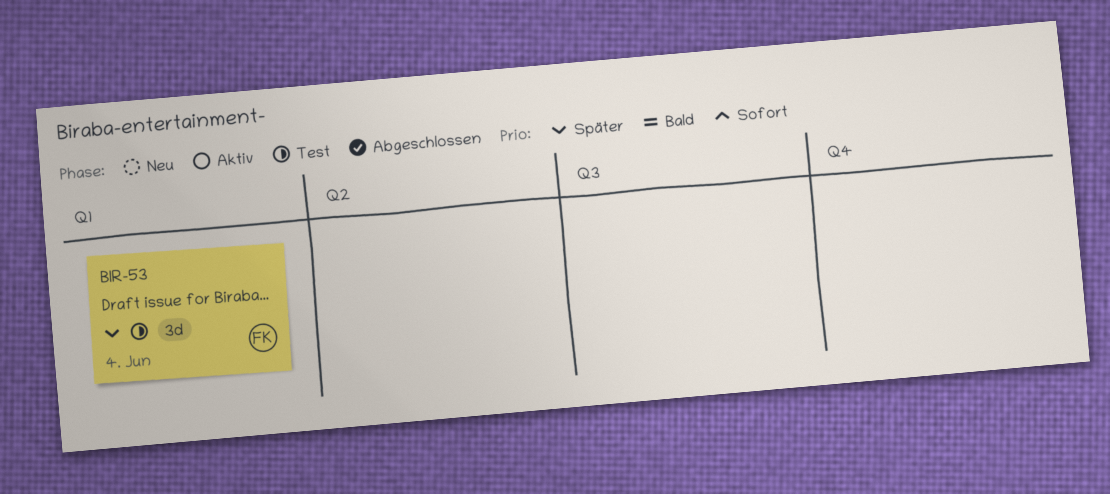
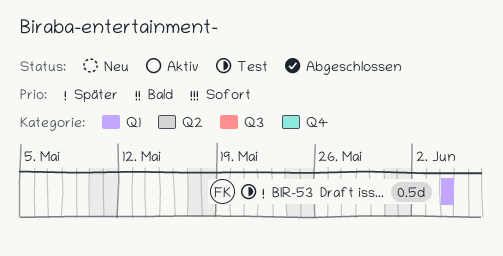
BIR-53, estimate: 3d -> 0.5d

